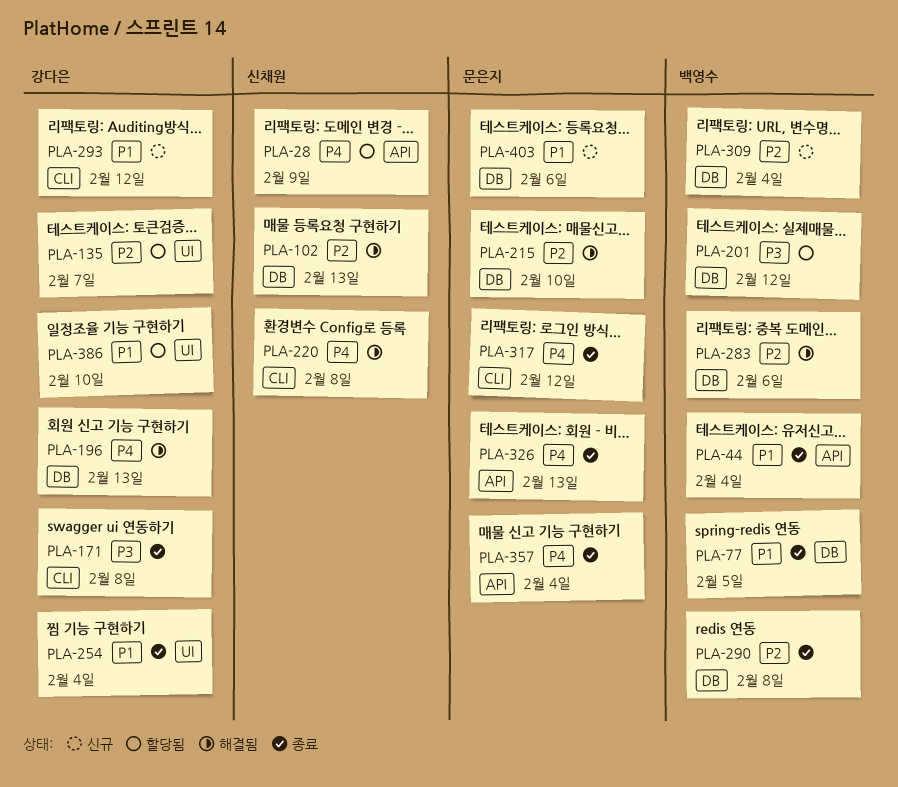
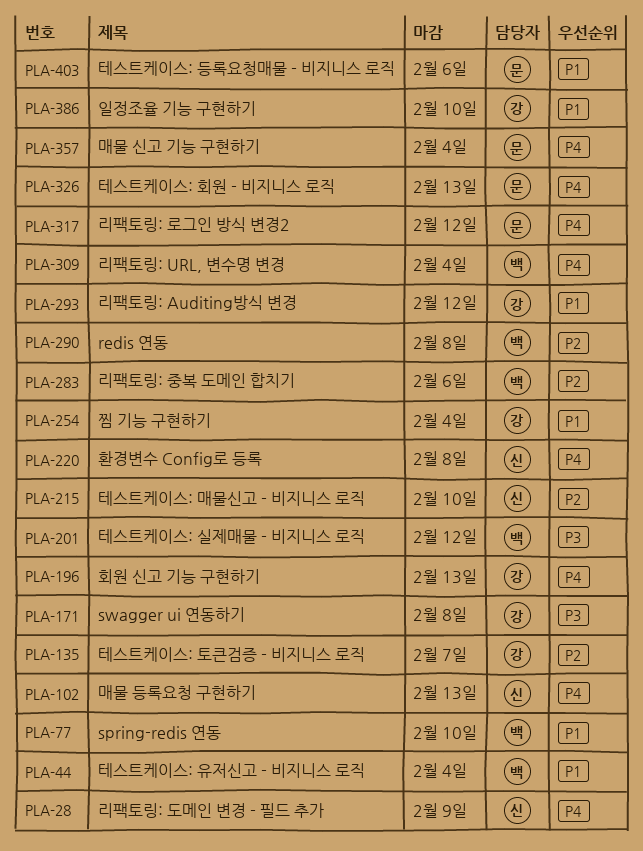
PLA-77, due: Feb 5 -> Feb 10
PLA-102, priority: P2 -> P4
PLA-215, owner: 문은지 -> 신채원
PLA-309, priority: P2 -> P4

